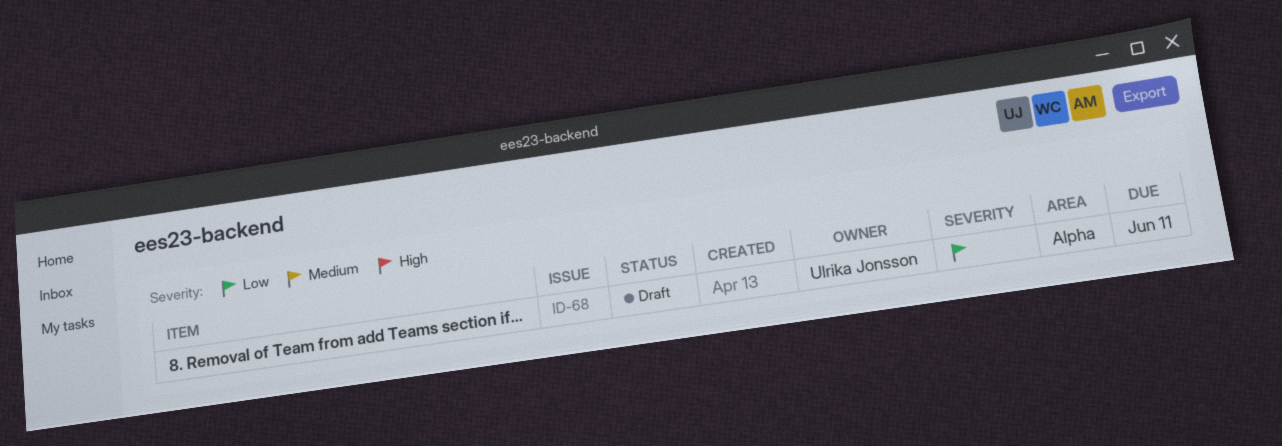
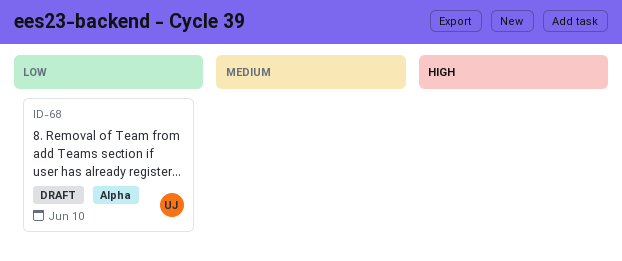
ID-68, due: Jun 11 -> Jun 10

